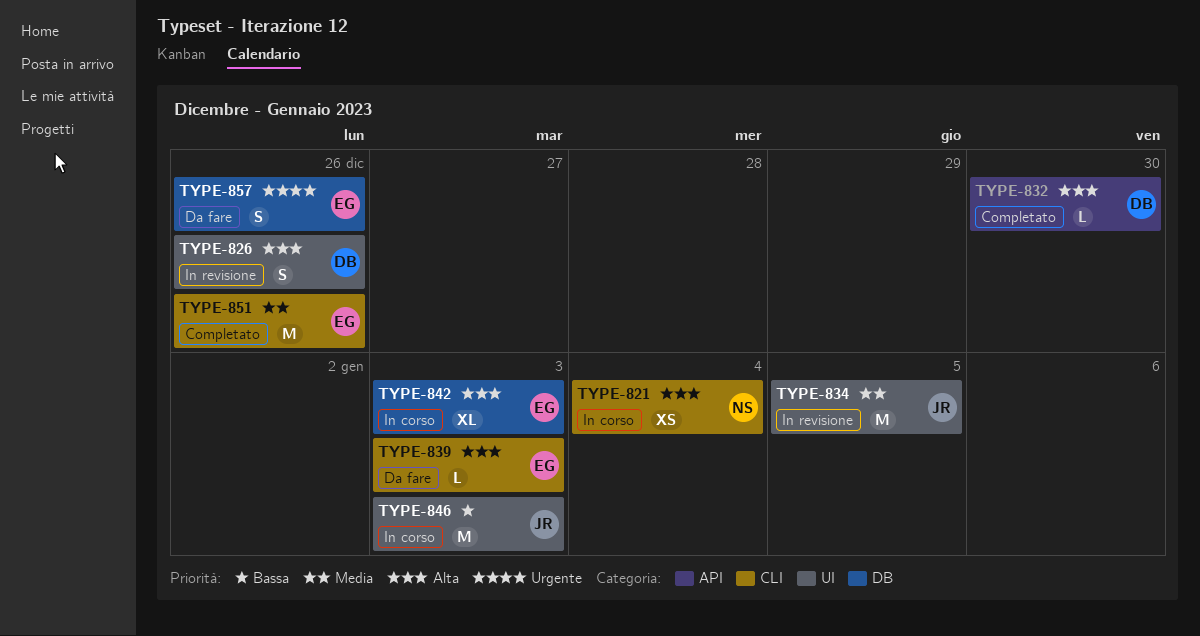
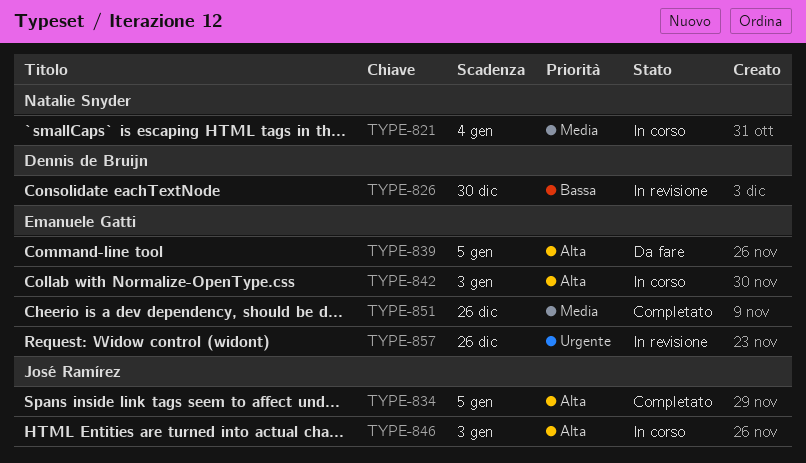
TYPE-821, priority: Alta -> Media
TYPE-826, priority: Alta -> Bassa
TYPE-826, due: Dec 26 -> Dec 30
TYPE-832: present -> none
TYPE-834, status: In revisione -> Completato
TYPE-834, priority: Media -> Alta
TYPE-839, due: Jan 3 -> Jan 5
TYPE-846, priority: Bassa -> Alta
TYPE-857, status: Da fare -> In revisione

